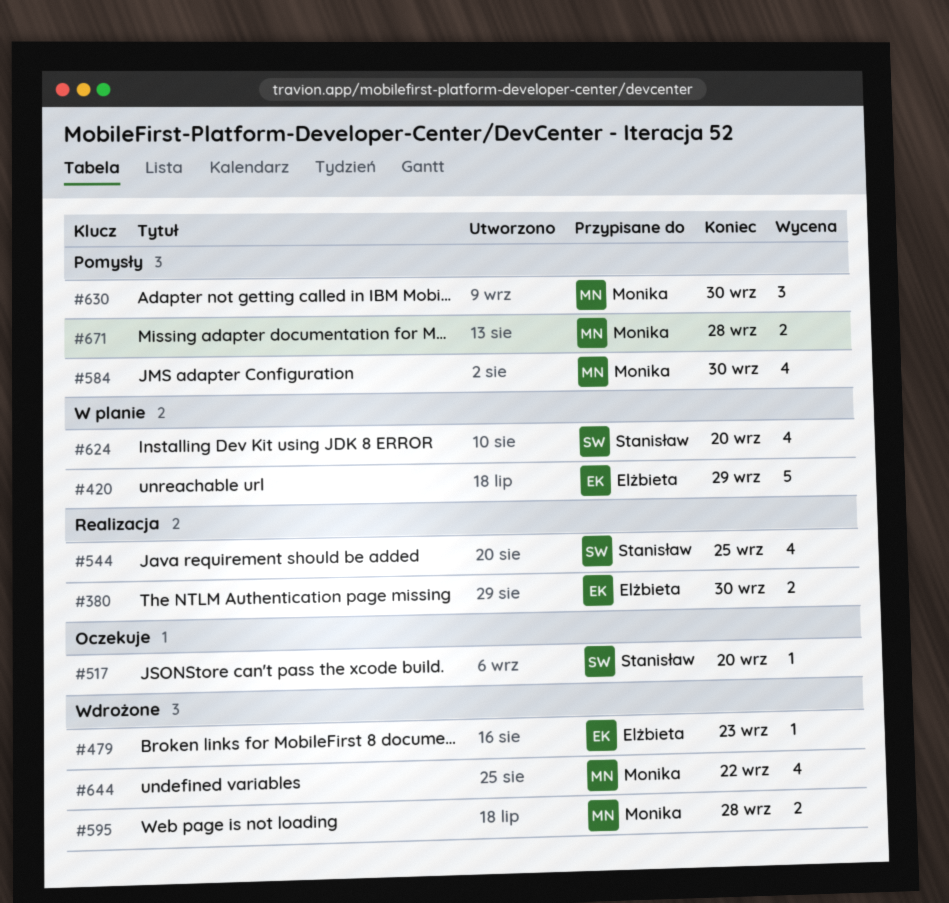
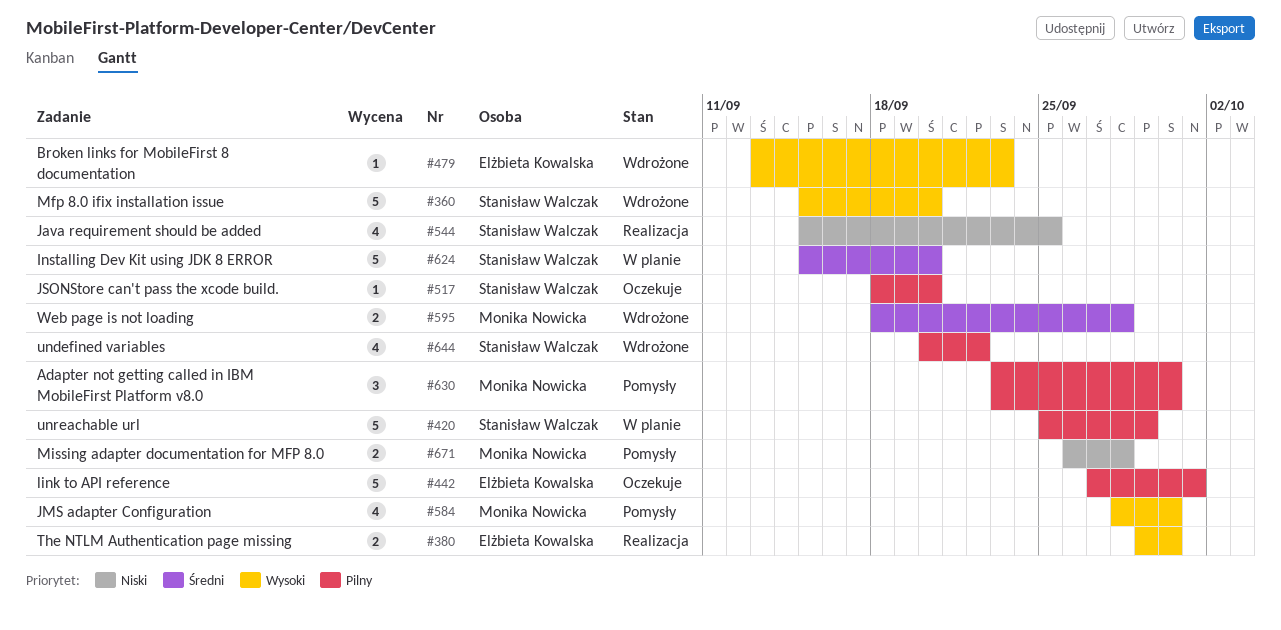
#360: none -> present
#420, owner: Elżbieta Kowalska -> Stanisław Walczak
#442: none -> present
#624, estimate: 4 -> 5
#644, owner: Monika Nowicka -> Stanisław Walczak

